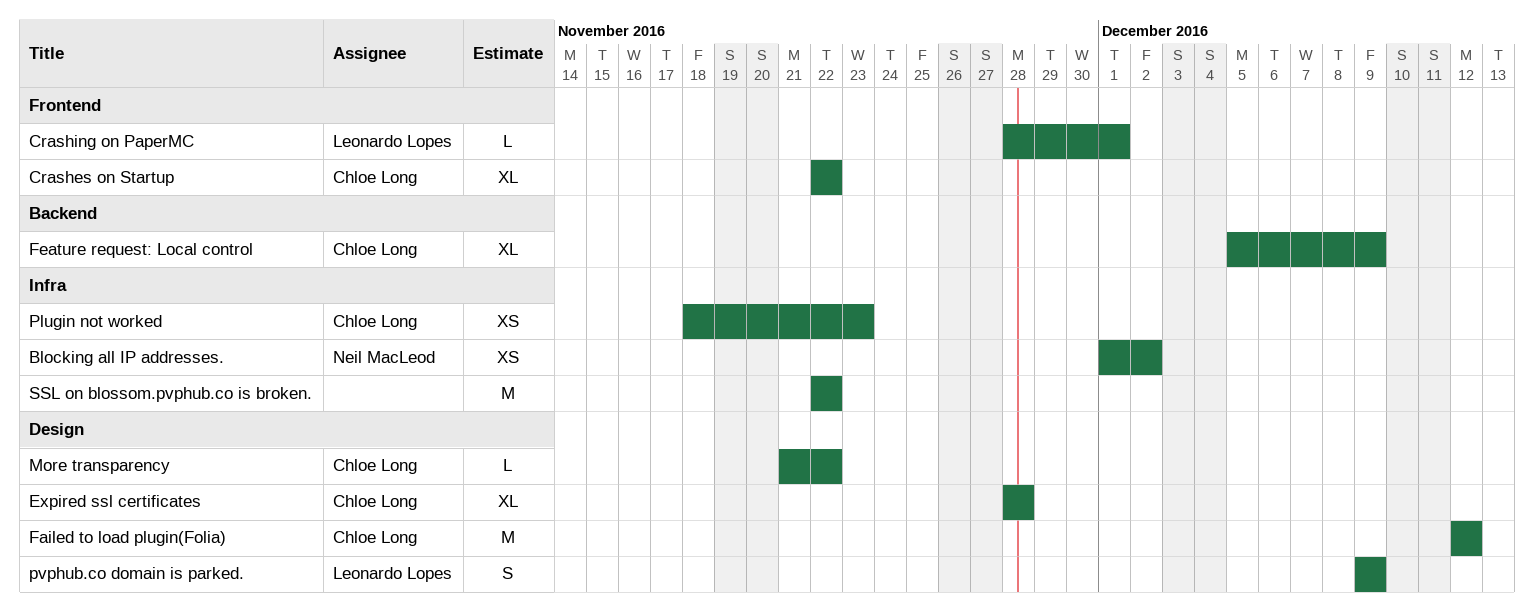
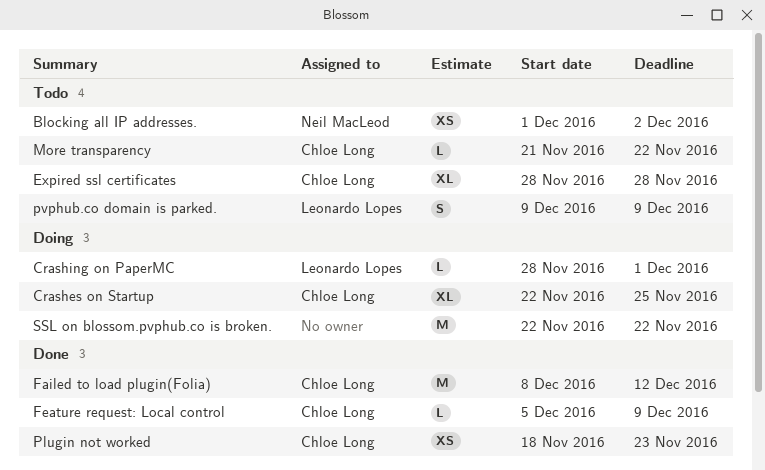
Crashes on Startup, due: Nov 22 -> Nov 25
Failed to load plugin(Folia), start: Dec 12 -> Dec 8
Feature request: Local control, estimate: XL -> L

